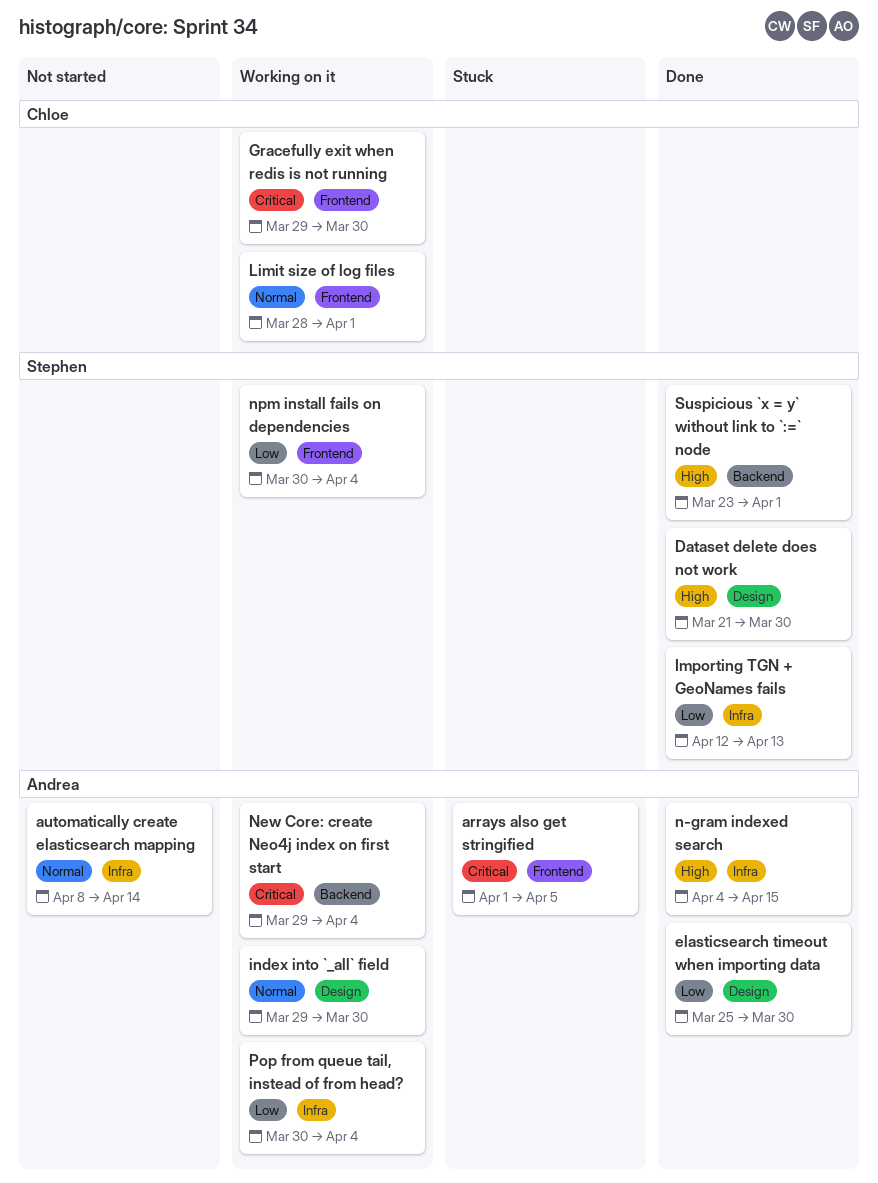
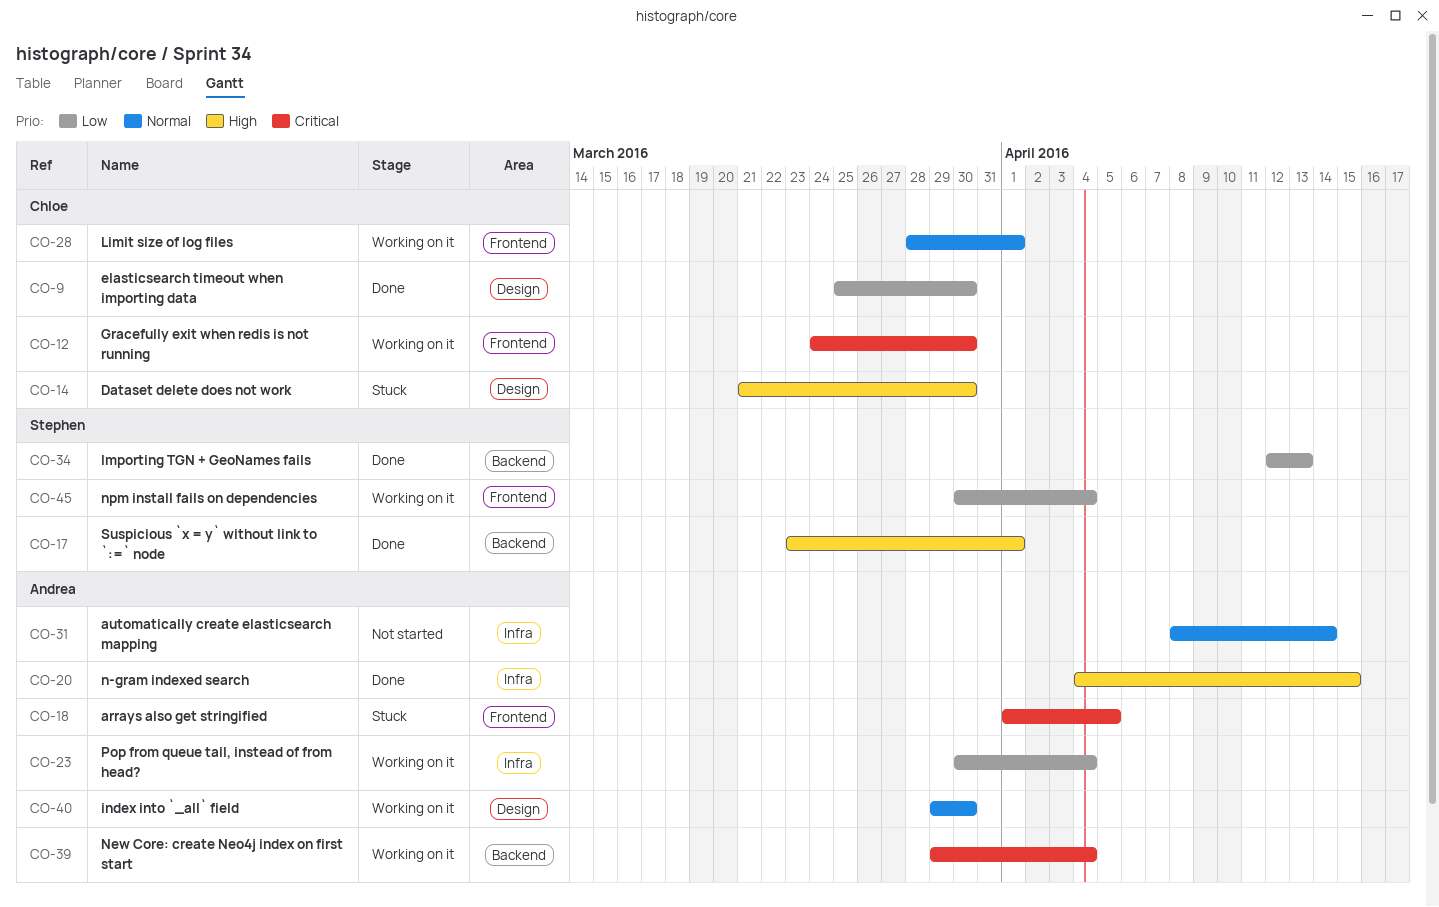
Dataset delete does not work, status: Done -> Stuck
Dataset delete does not work, owner: Stephen -> Chloe
elasticsearch timeout when importing data, owner: Andrea -> Chloe
Gracefully exit when redis is not running, start: Mar 29 -> Mar 24
Importing TGN + GeoNames fails, label: Infra -> Backend

